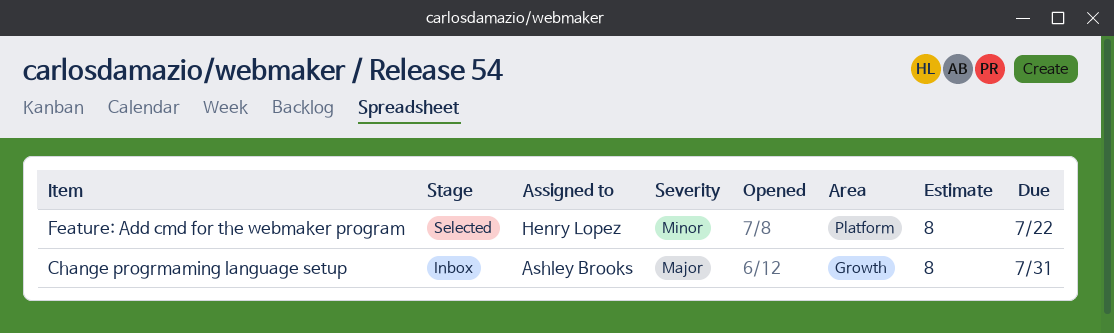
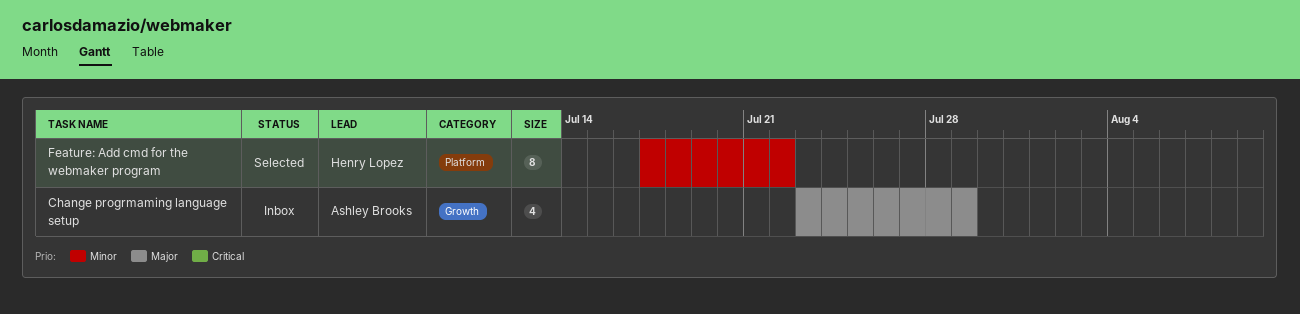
Change progrmaming language setup, estimate: 8 -> 4
Change progrmaming language setup, due: Jul 31 -> Jul 29

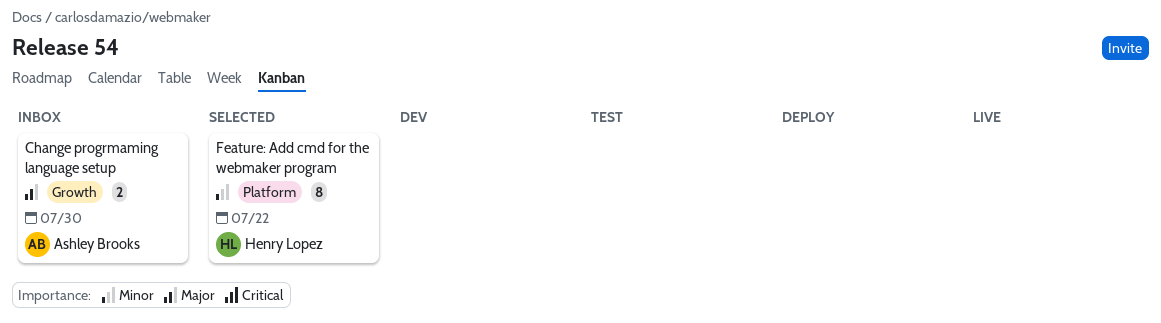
Change progrmaming language setup, estimate: 4 -> 2
Change progrmaming language setup, due: Jul 29 -> Jul 30

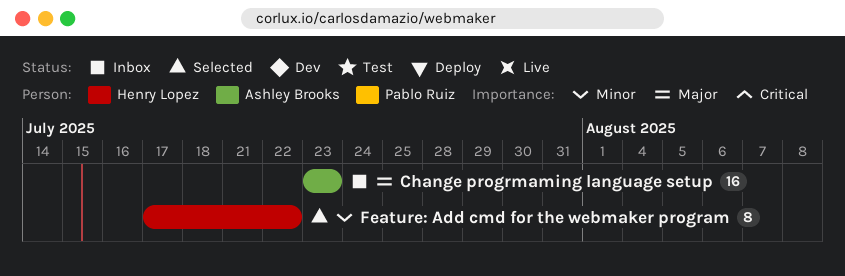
Change progrmaming language setup, estimate: 2 -> 16
Change progrmaming language setup, due: Jul 30 -> Jul 23

